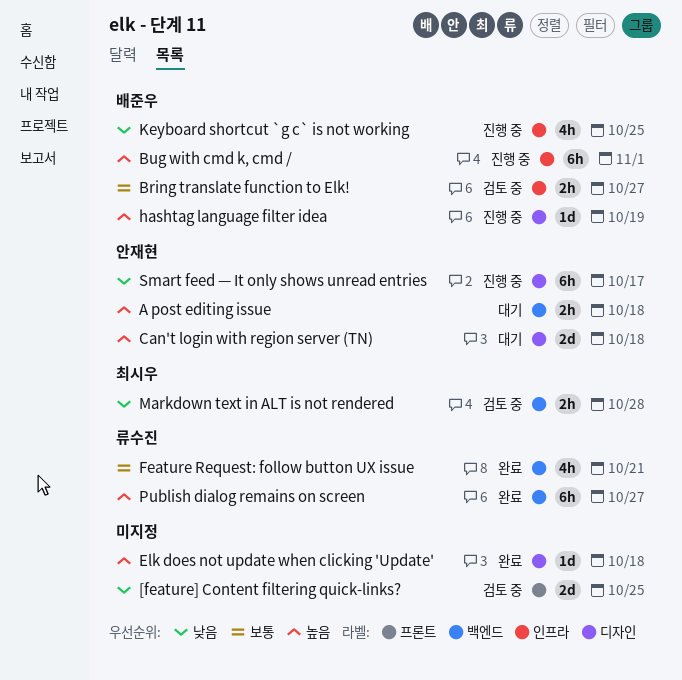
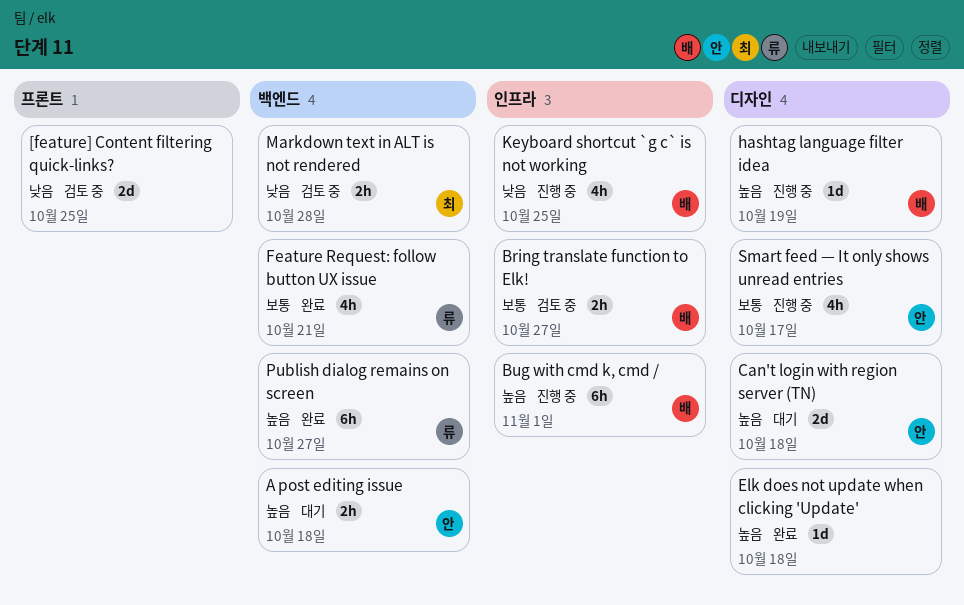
Smart feed — It only shows unread entries, priority: 낮음 -> 보통
Smart feed — It only shows unread entries, estimate: 6h -> 4h

